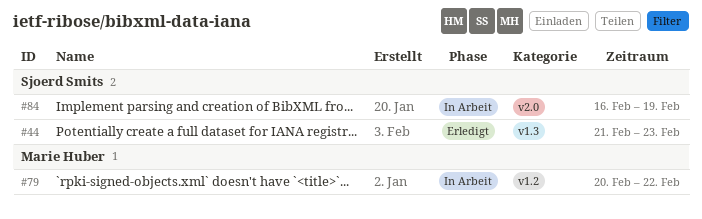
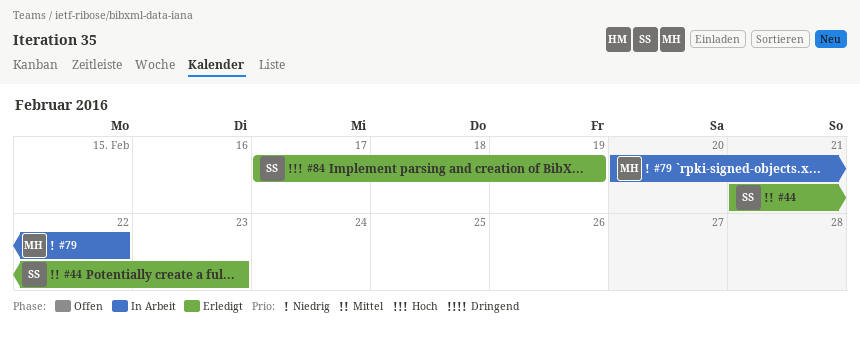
#84, status: In Arbeit -> Erledigt
#84, start: Feb 16 -> Feb 17

